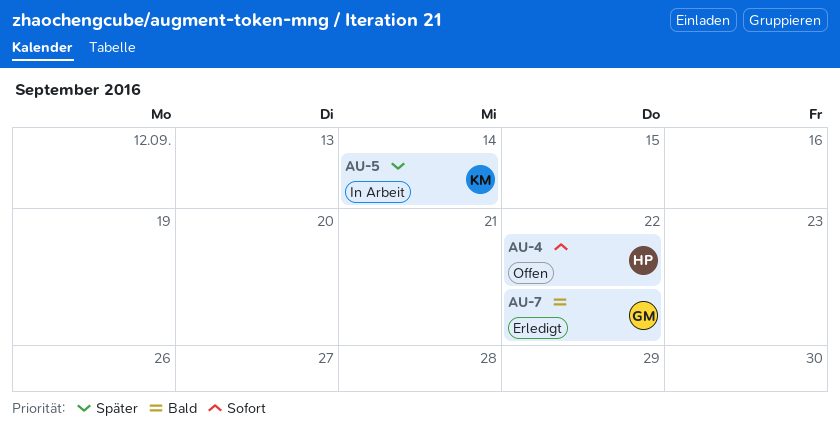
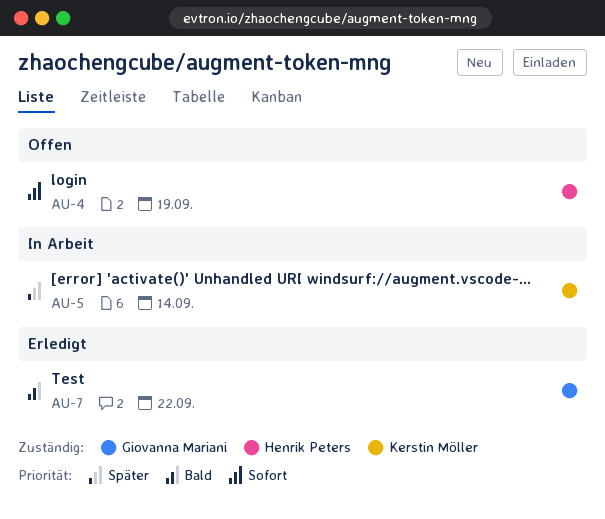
AU-4, due: Sep 22 -> Sep 19

